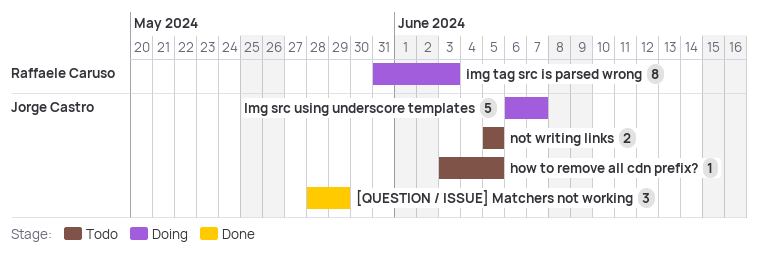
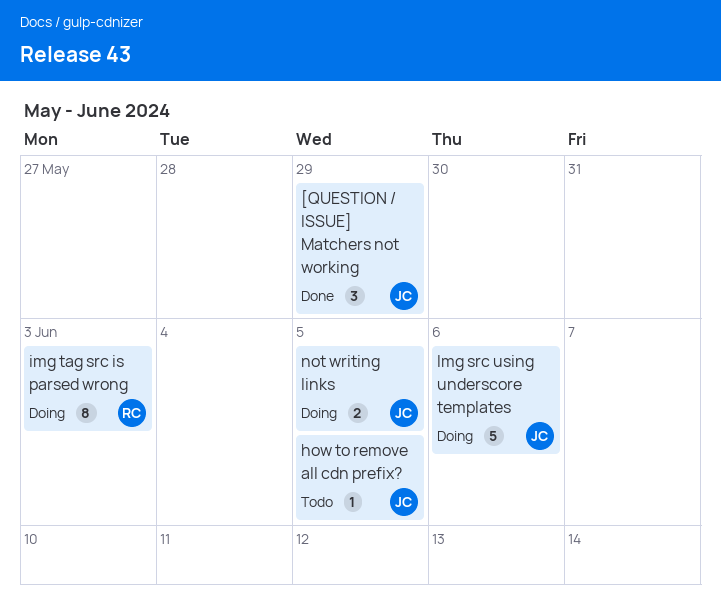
Img src using underscore templates, due: Jun 7 -> Jun 6
not writing links, status: Todo -> Doing

